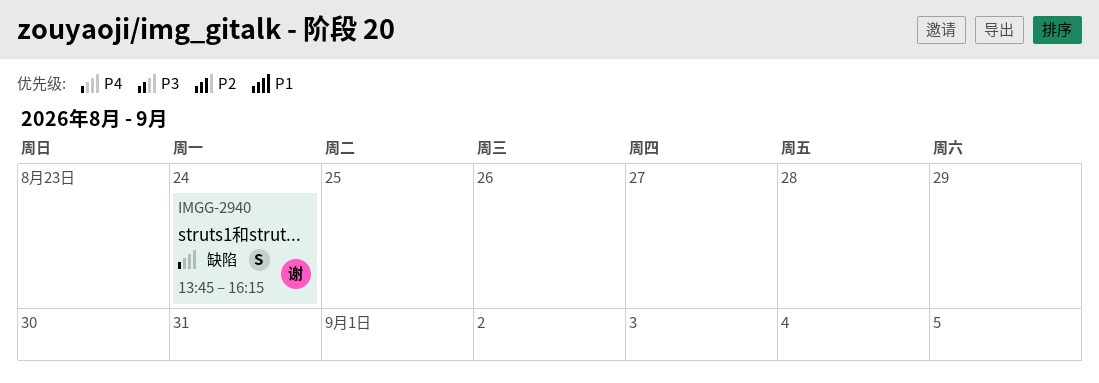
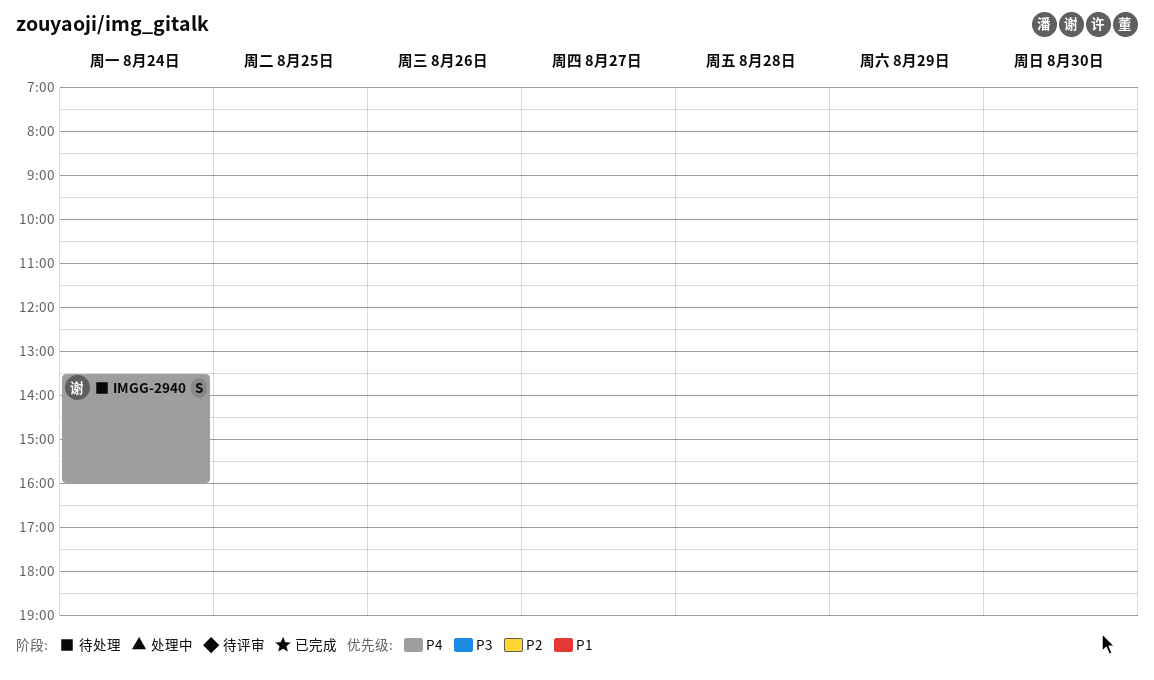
IMGG-2940, begins: 13:45 -> 13:30
IMGG-2940, ends: 16:15 -> 16:00

